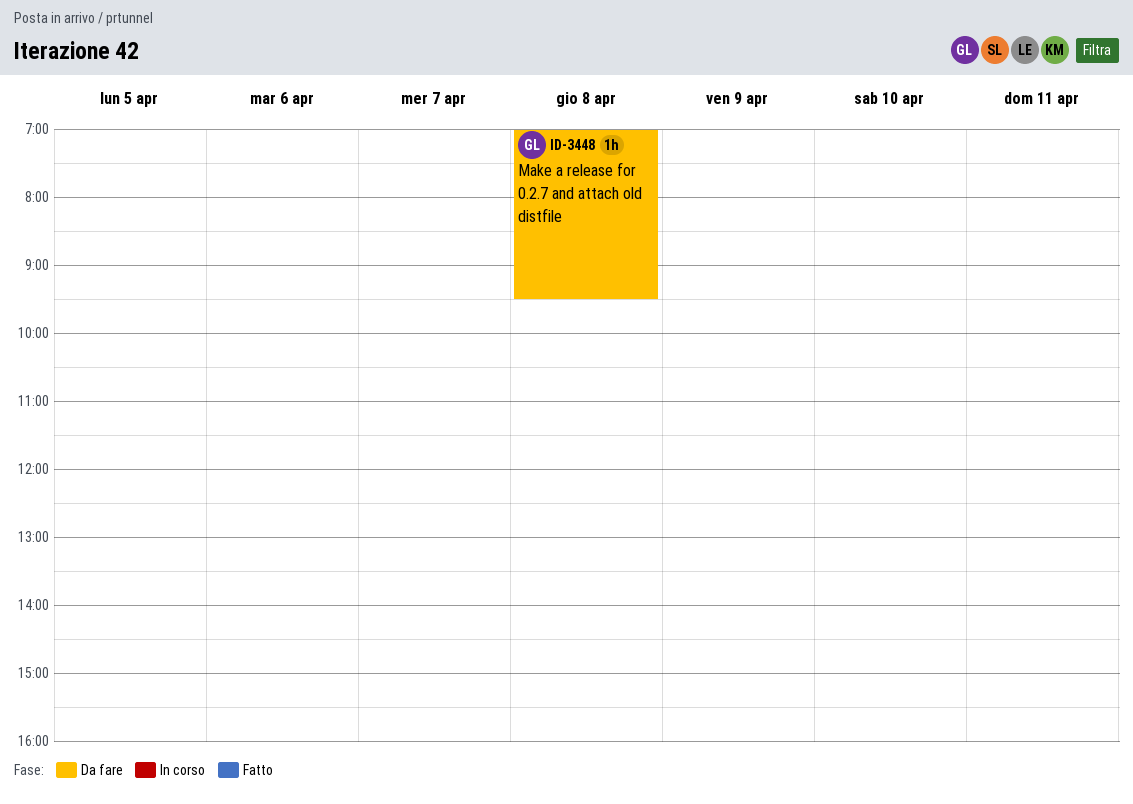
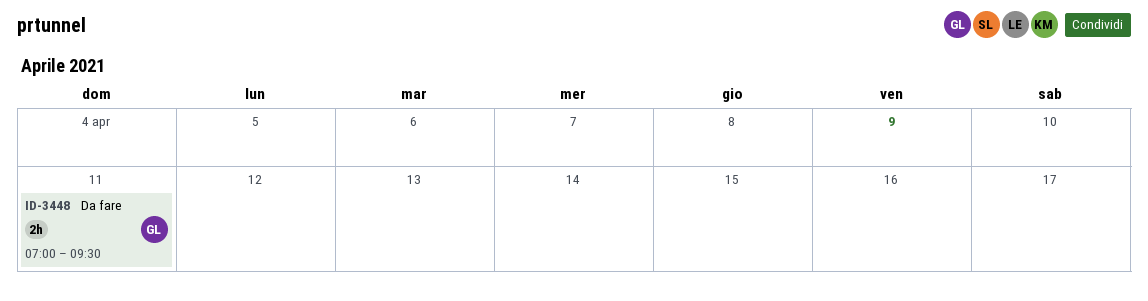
ID-3448, estimate: 1h -> 2h
ID-3448, day: Apr 8 -> Apr 11

